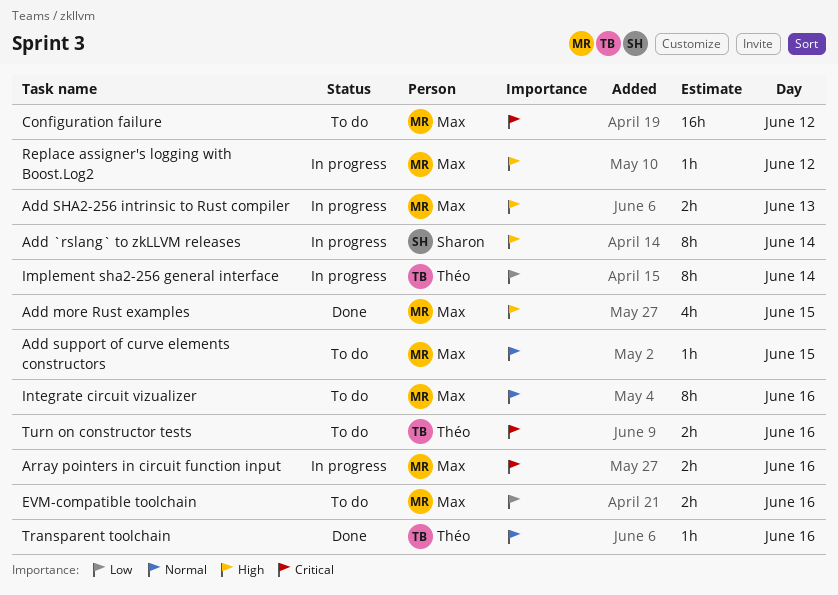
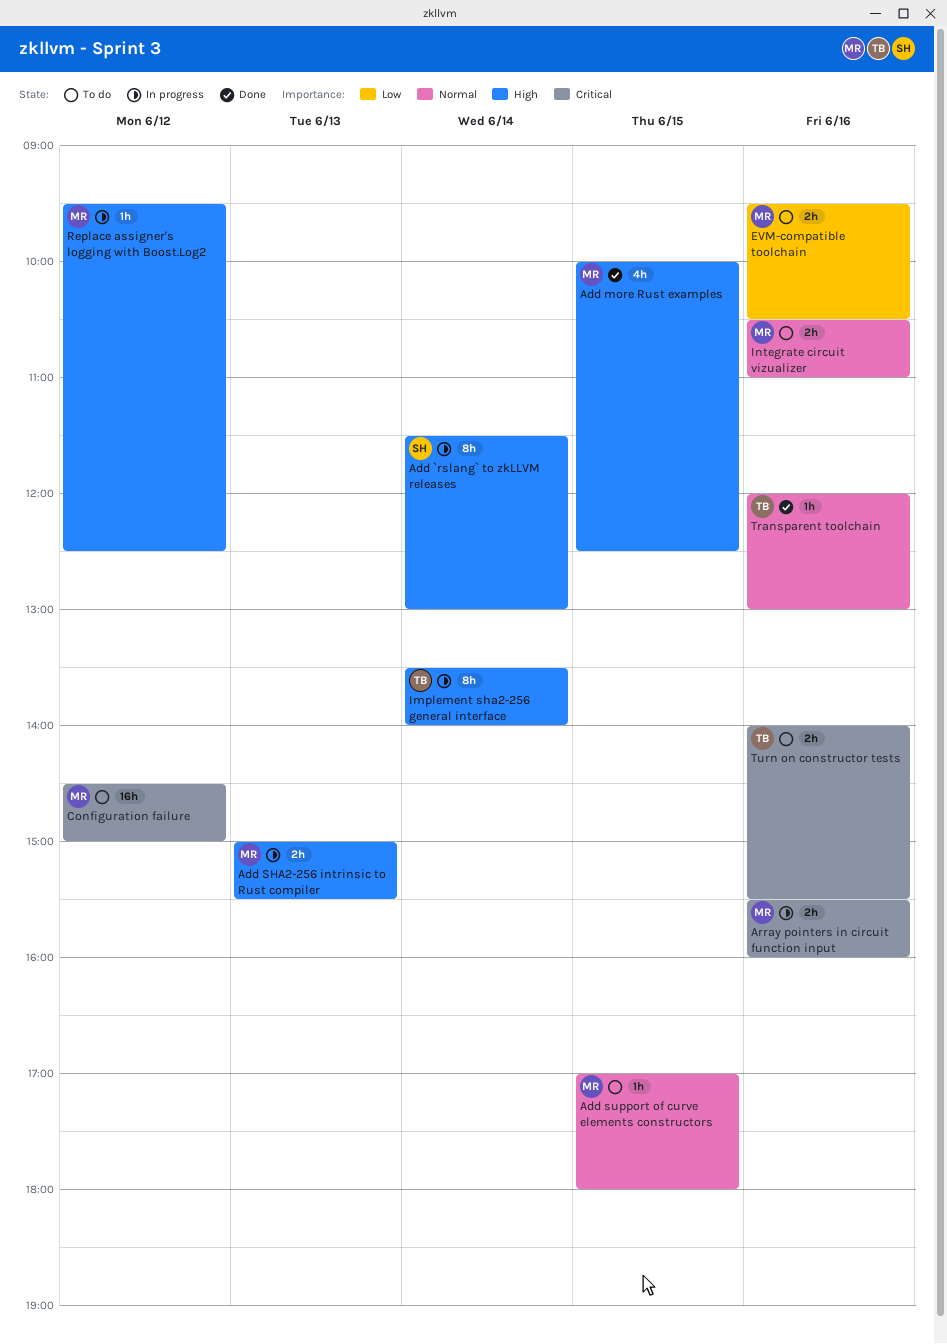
Implement sha2-256 general interface, priority: Low -> High
Integrate circuit vizualizer, estimate: 8h -> 2h

